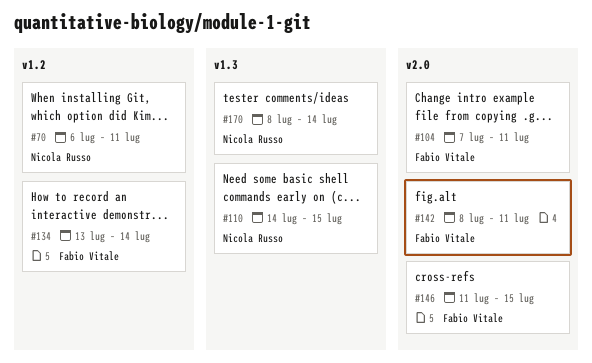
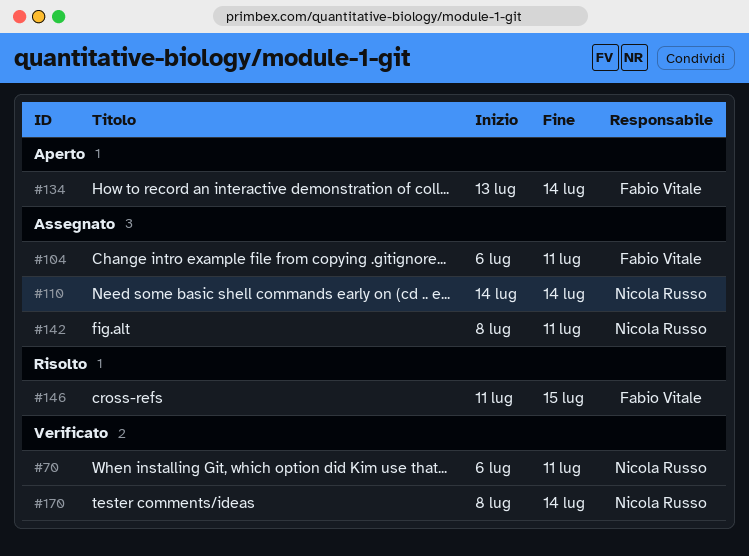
#104, start: Jul 7 -> Jul 6
#110, due: Jul 15 -> Jul 14
#142, owner: Fabio Vitale -> Nicola Russo

